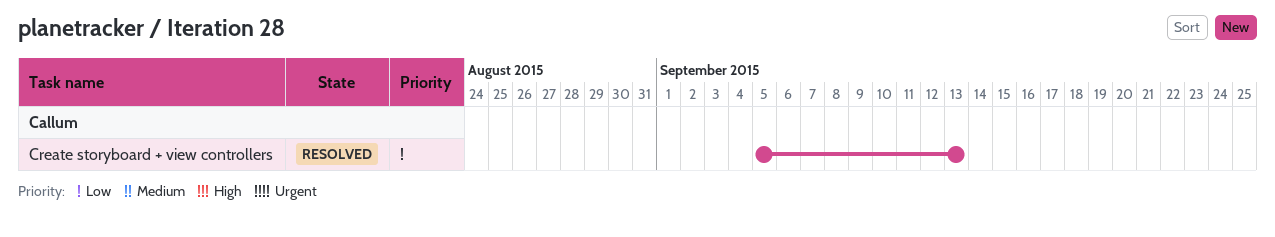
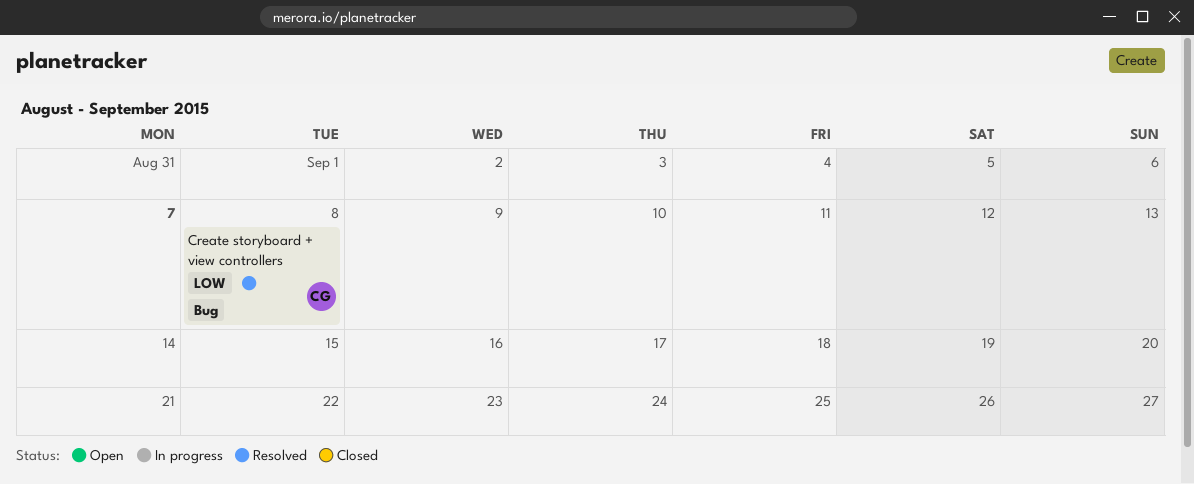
Create storyboard + view controllers, due: Sep 13 -> Sep 8

